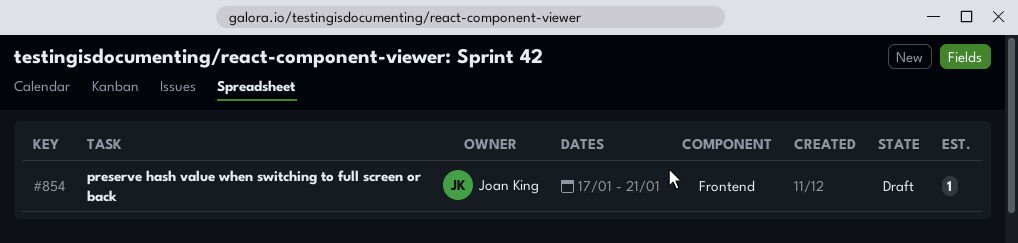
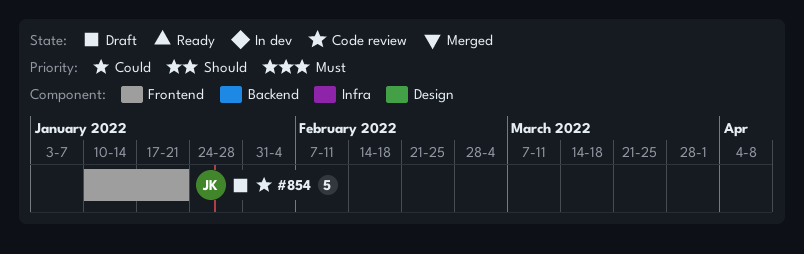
#854, estimate: 1 -> 5
#854, start: Jan 17 -> Jan 10

